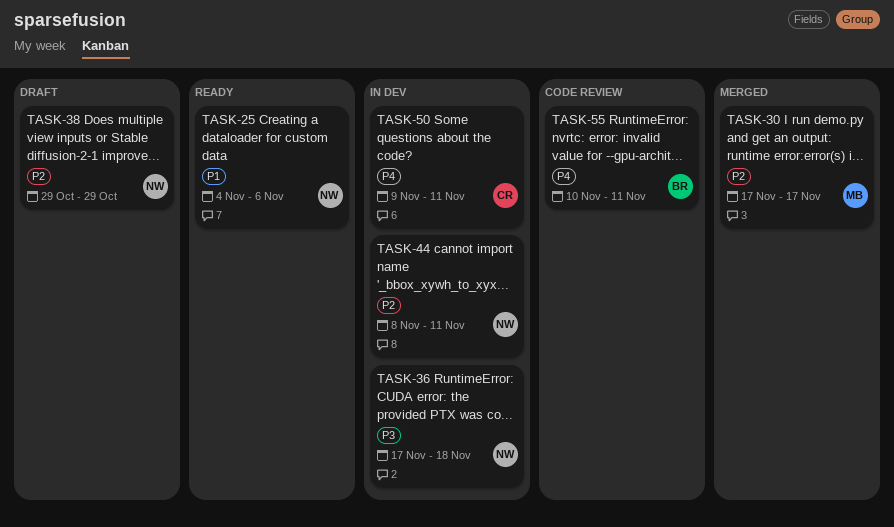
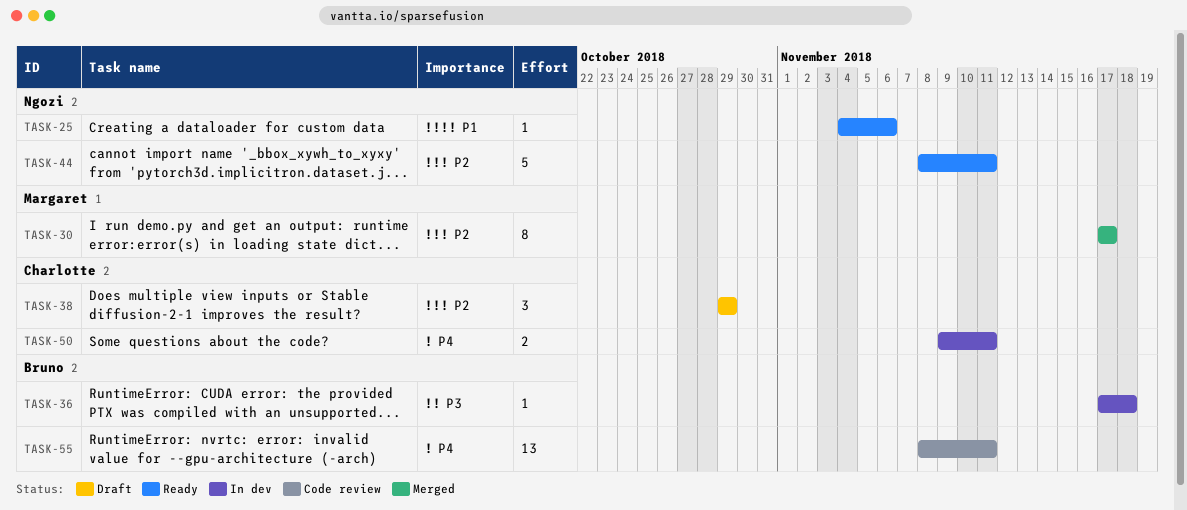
TASK-36, owner: Ngozi -> Bruno
TASK-38, owner: Ngozi -> Charlotte
TASK-44, status: In dev -> Ready
TASK-55, start: Nov 10 -> Nov 8

